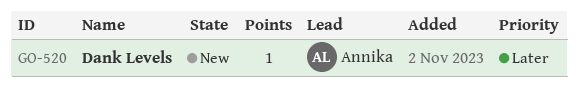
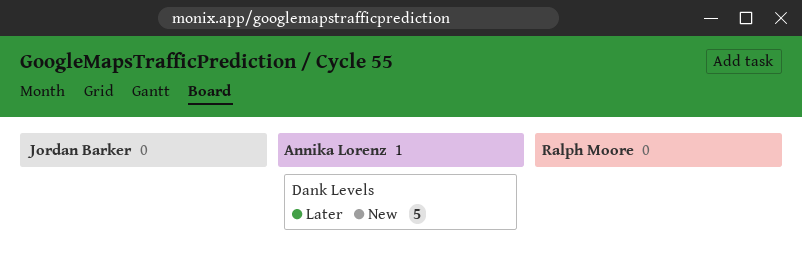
Dank Levels, estimate: 1 -> 5

